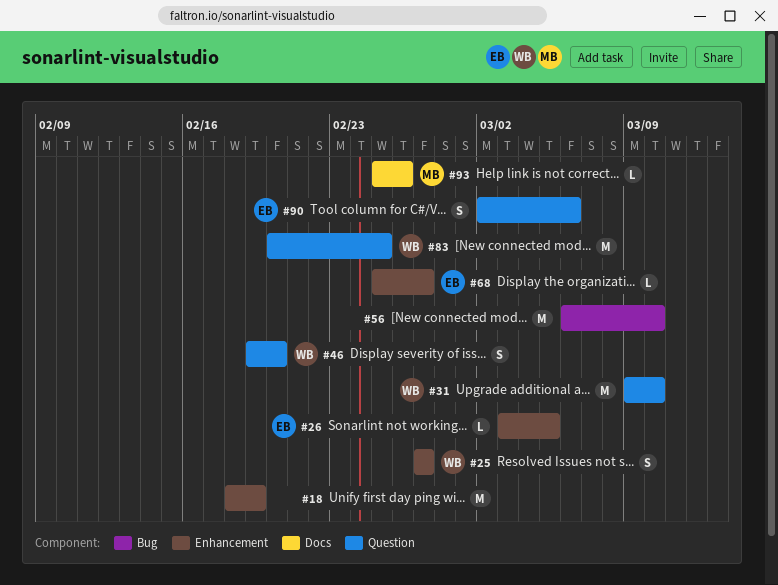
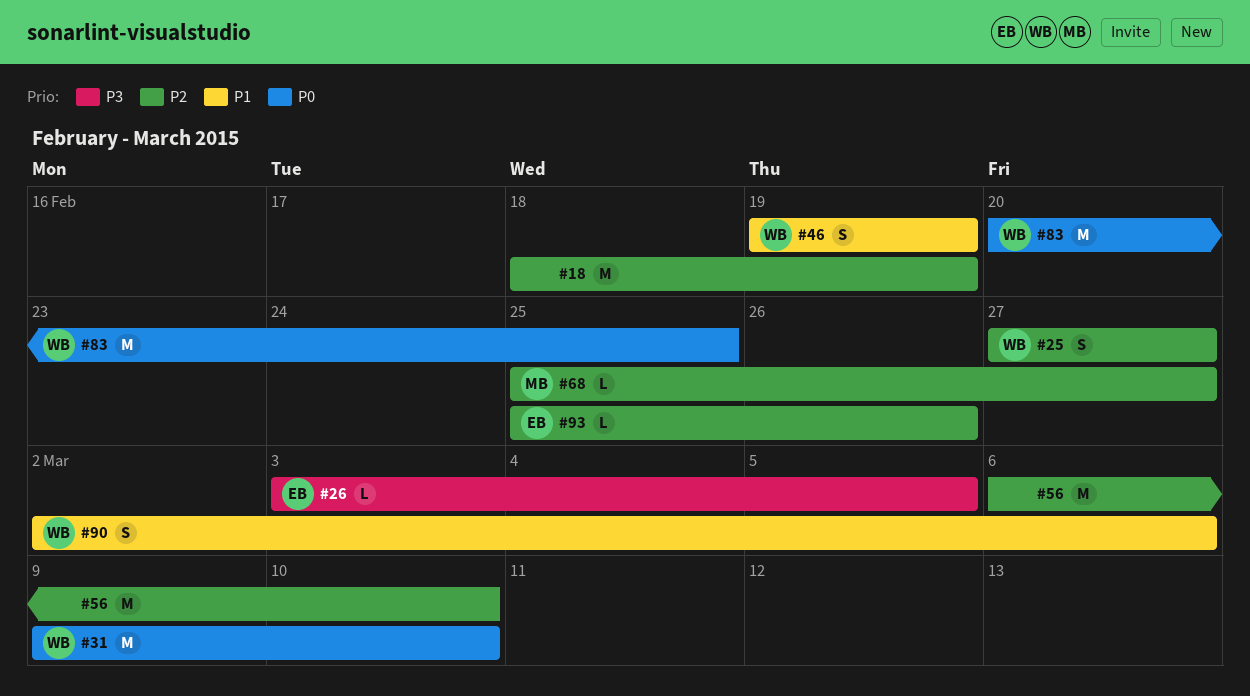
#46, due: Feb 20 -> Feb 19
#68, owner: EB -> MB
#90, owner: EB -> WB
#93, owner: MB -> EB

